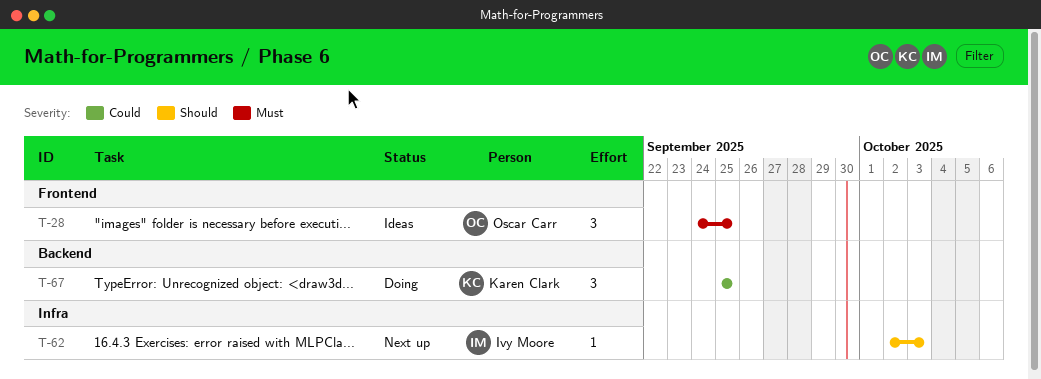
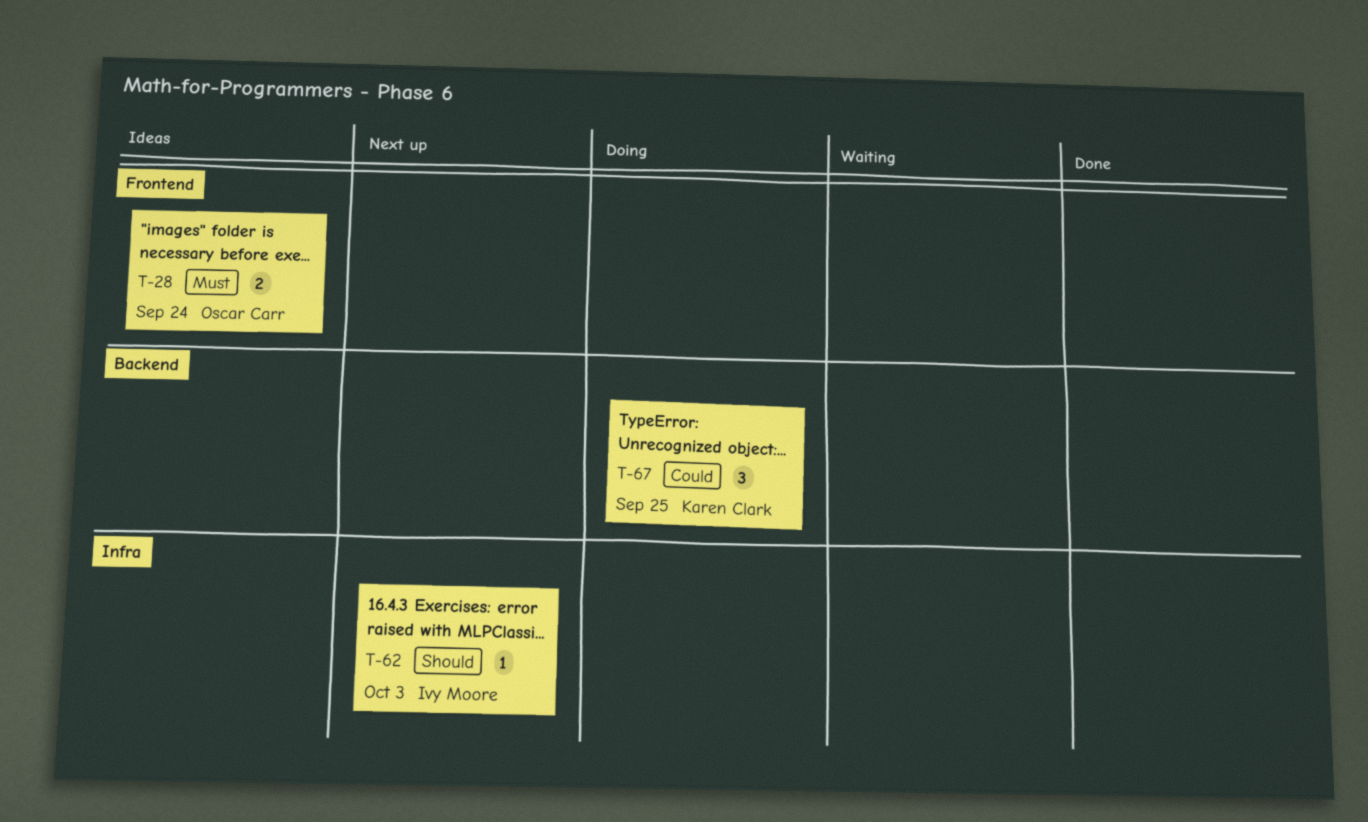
T-28, estimate: 3 -> 2
T-28, due: Sep 25 -> Sep 24

